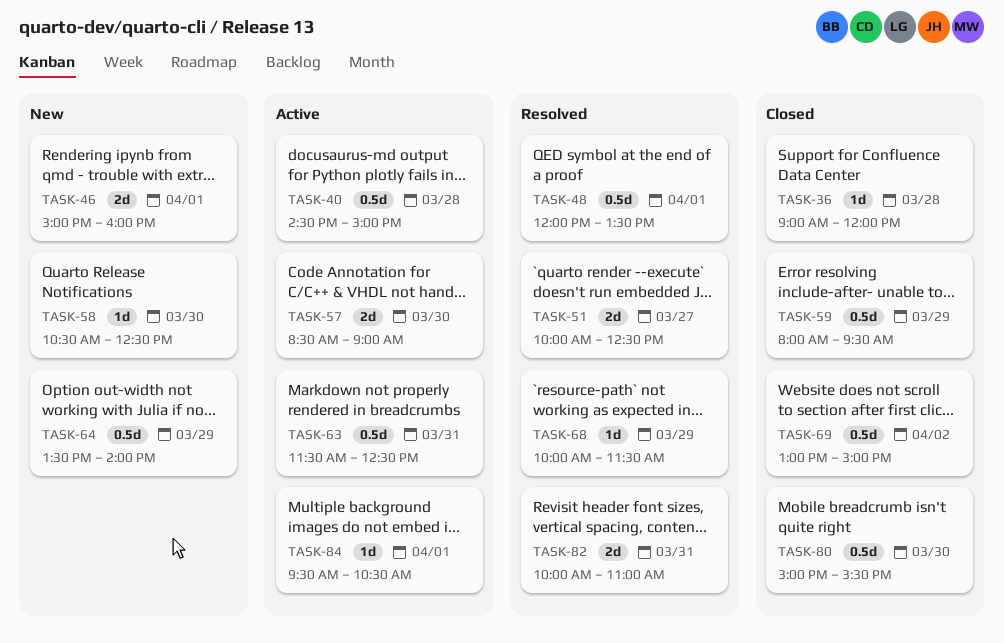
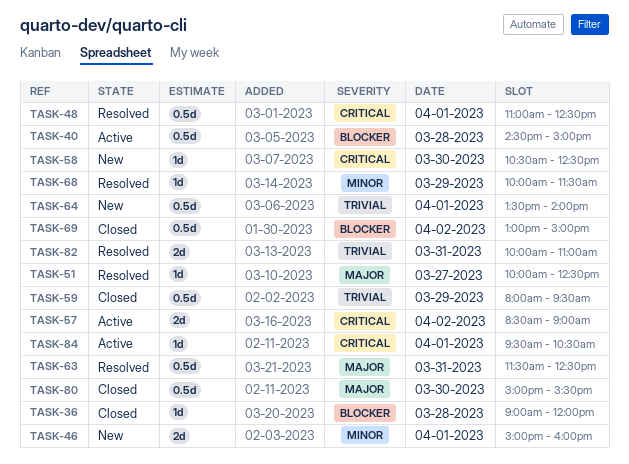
TASK-48, begins: 12:00 -> 11:00
TASK-48, ends: 13:30 -> 12:30
TASK-51, estimate: 2d -> 1d
TASK-57, day: Mar 30 -> Apr 2
TASK-63, status: Active -> Resolved
TASK-64, day: Mar 29 -> Apr 1

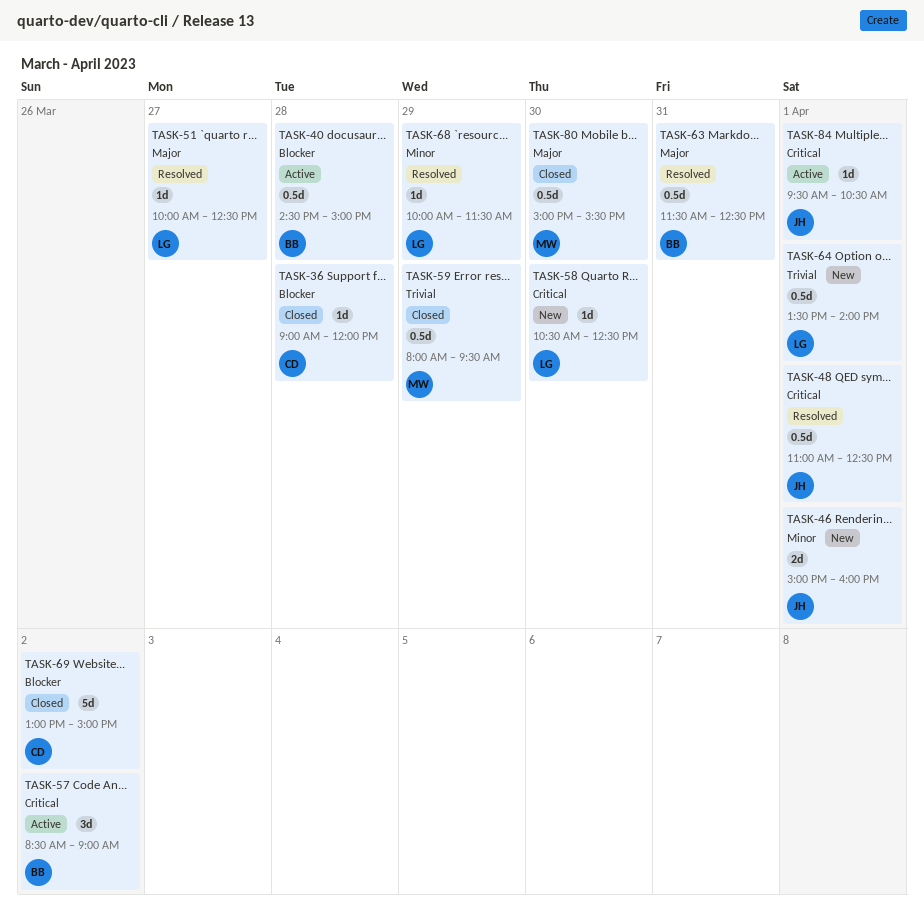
TASK-57, estimate: 2d -> 3d
TASK-69, estimate: 0.5d -> 5d
TASK-82: present -> none

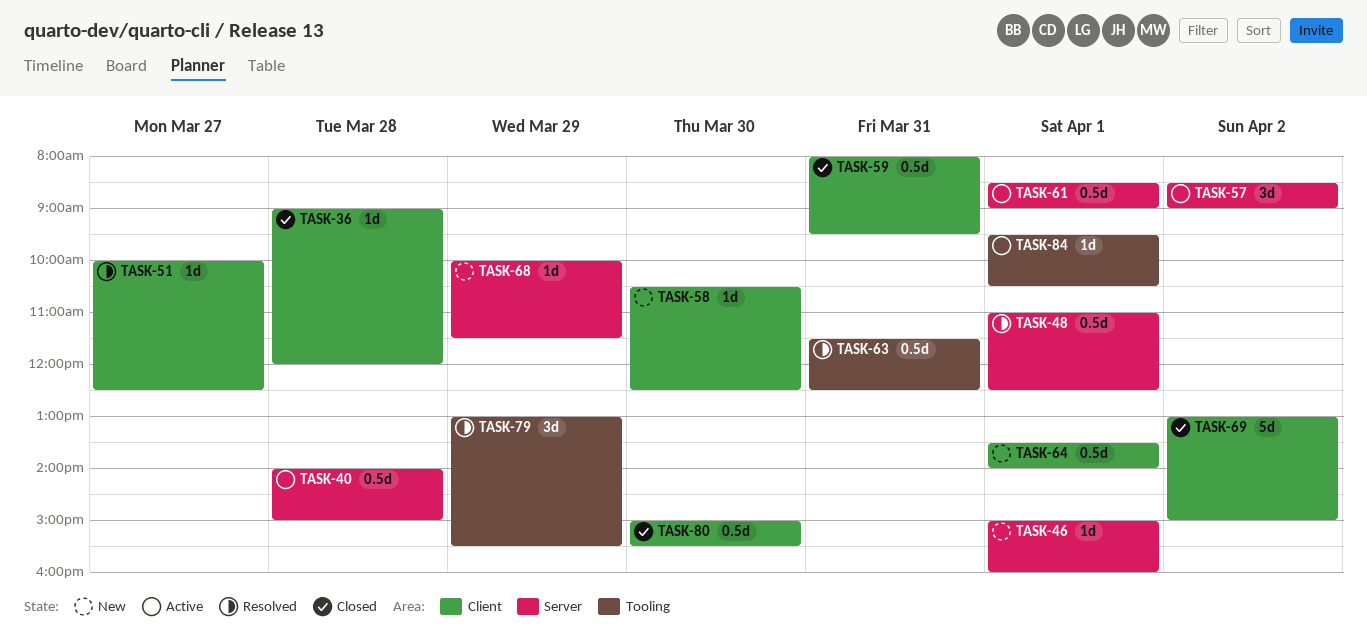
TASK-40, begins: 14:30 -> 14:00
TASK-46, estimate: 2d -> 1d
TASK-59, day: Mar 29 -> Mar 31
TASK-61: none -> present
TASK-68, status: Resolved -> New
TASK-79: none -> present

